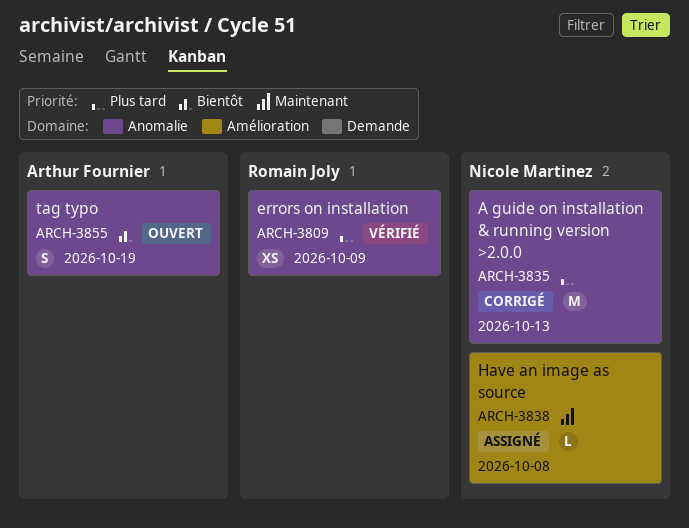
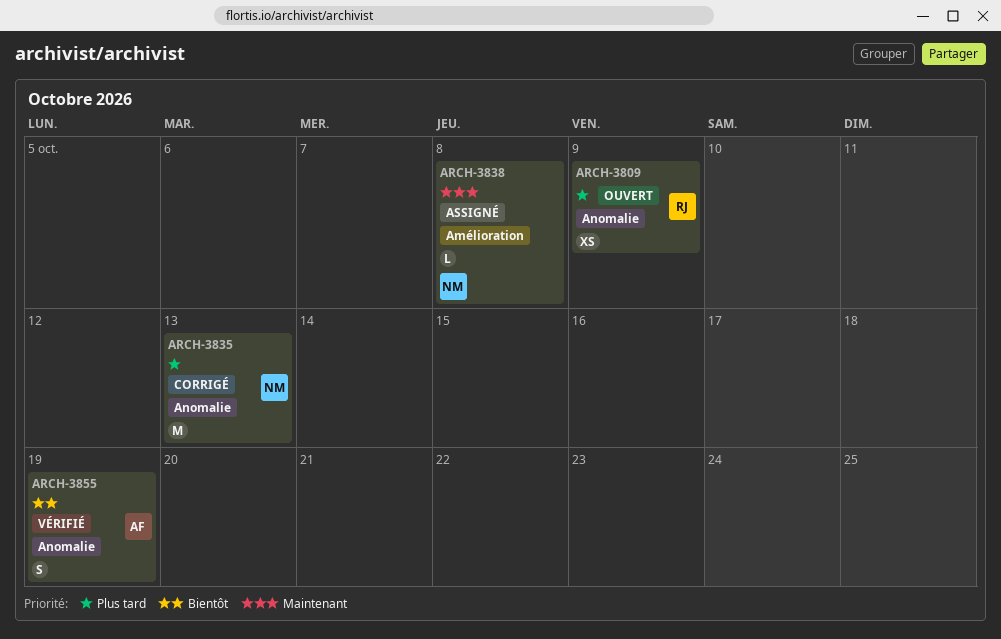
ARCH-3809, status: Vérifié -> Ouvert
ARCH-3855, status: Ouvert -> Vérifié

